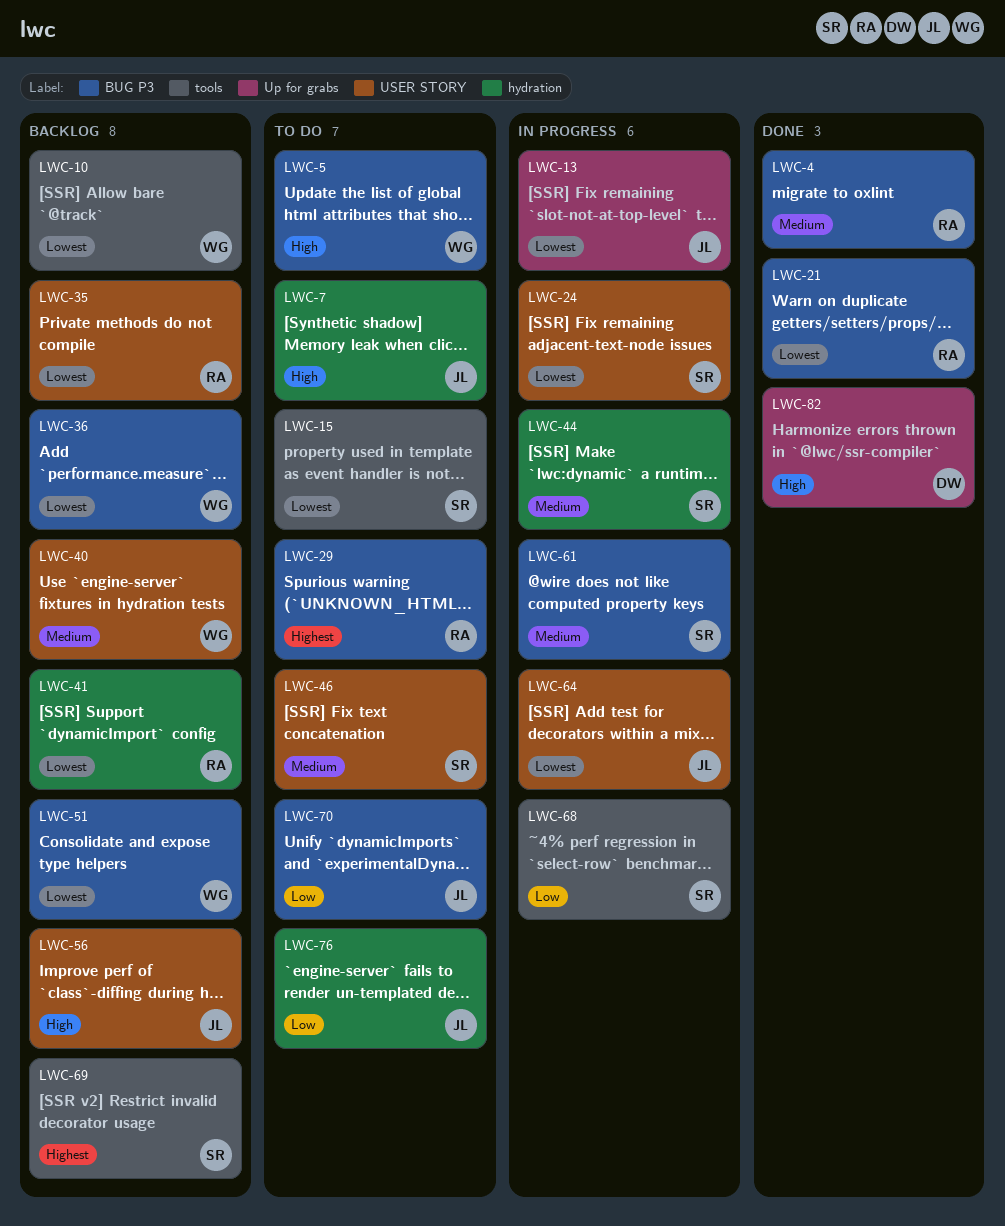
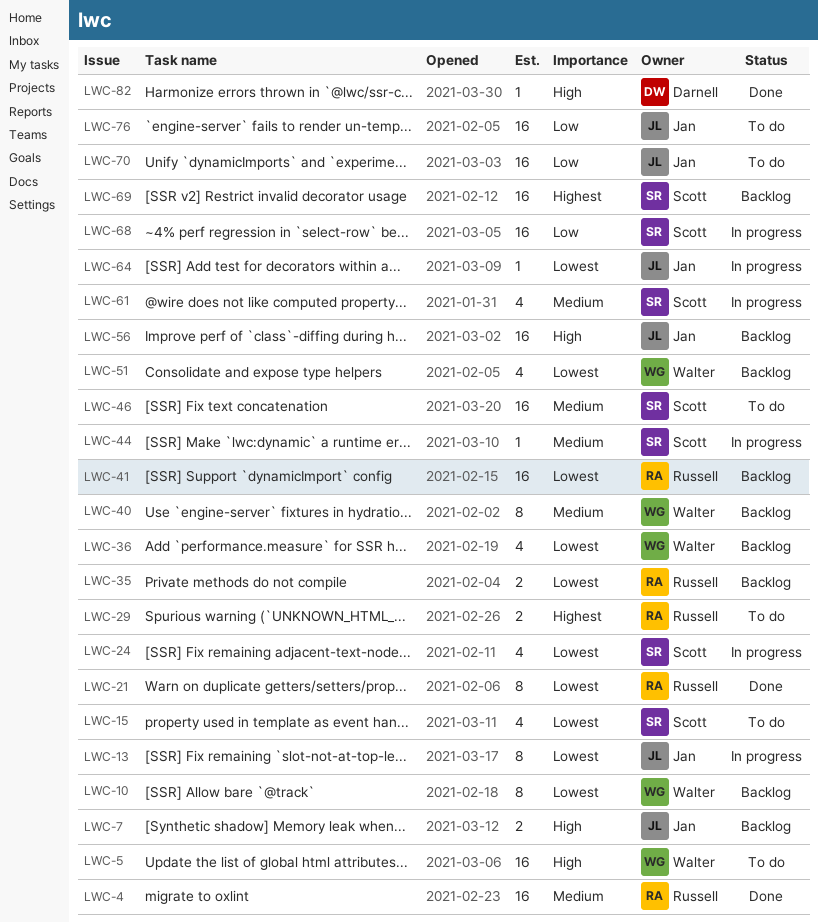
LWC-7, status: To do -> Backlog

